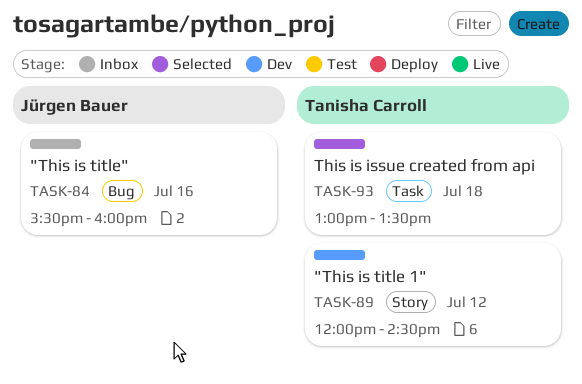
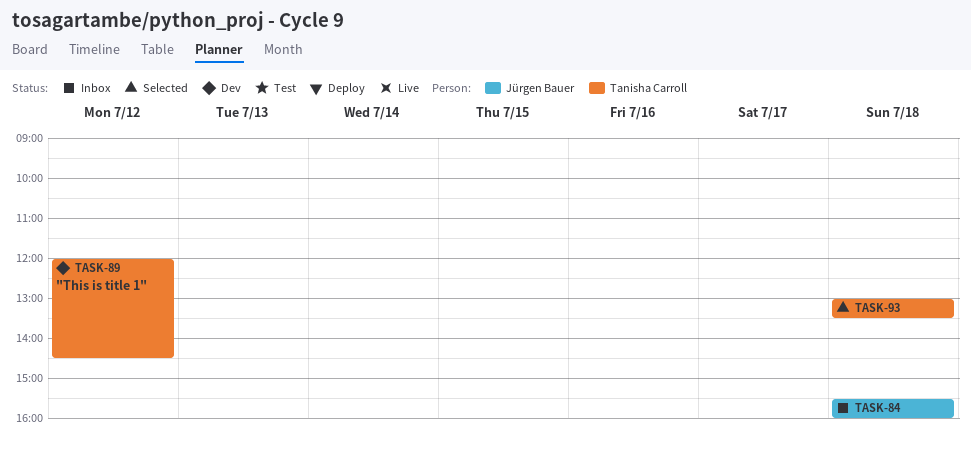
TASK-84, day: Jul 16 -> Jul 18

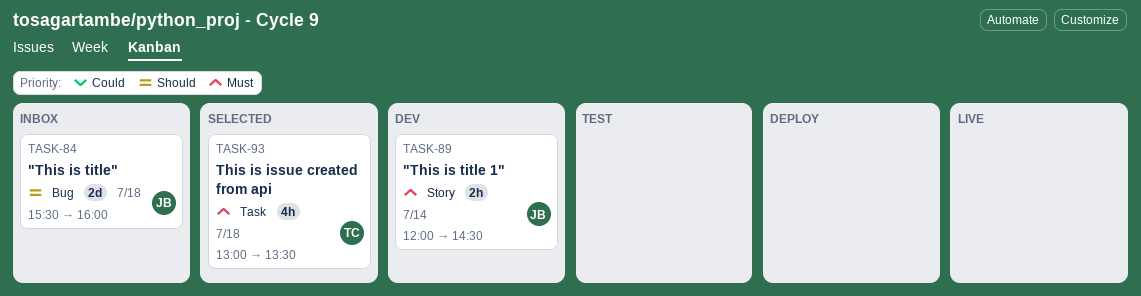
TASK-89, owner: Tanisha Carroll -> Jürgen Bauer
TASK-89, day: Jul 12 -> Jul 14

